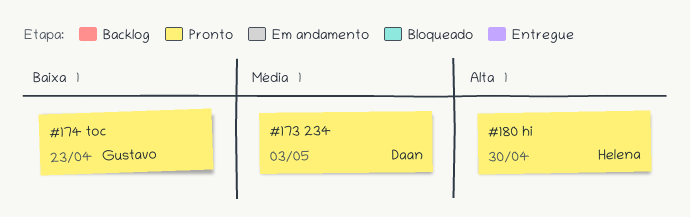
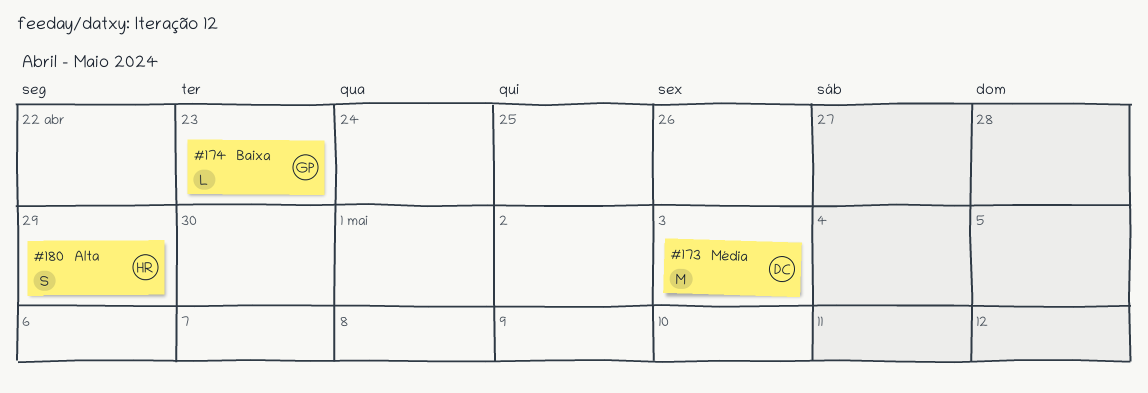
#180, due: Apr 30 -> Apr 29

